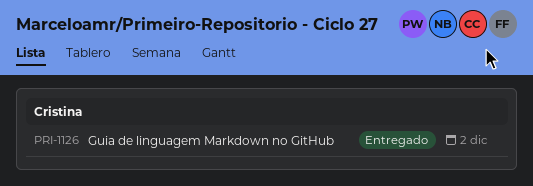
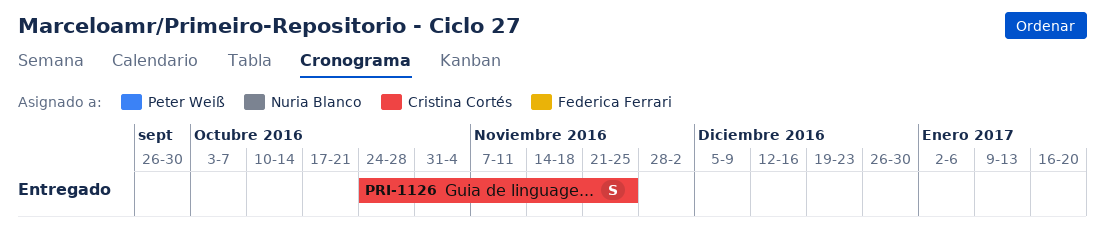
PRI-1126, due: Dec 2 -> Nov 25

